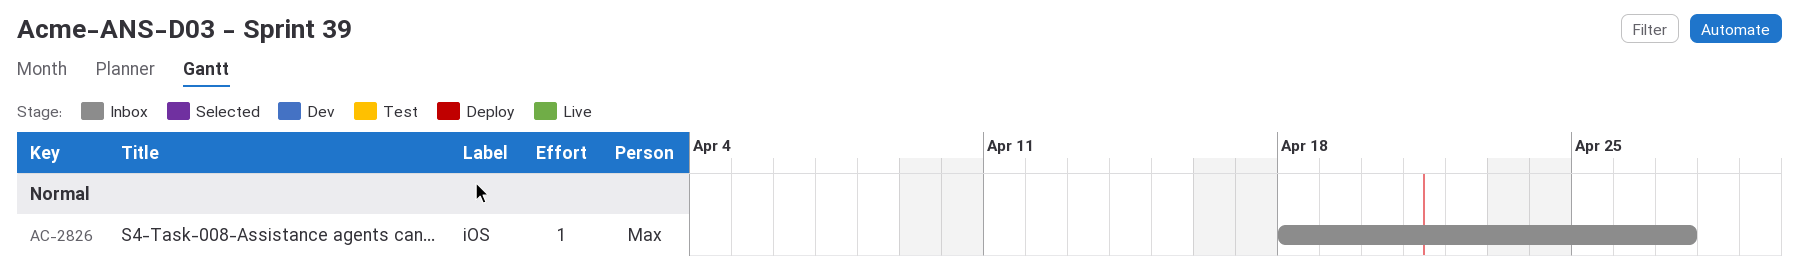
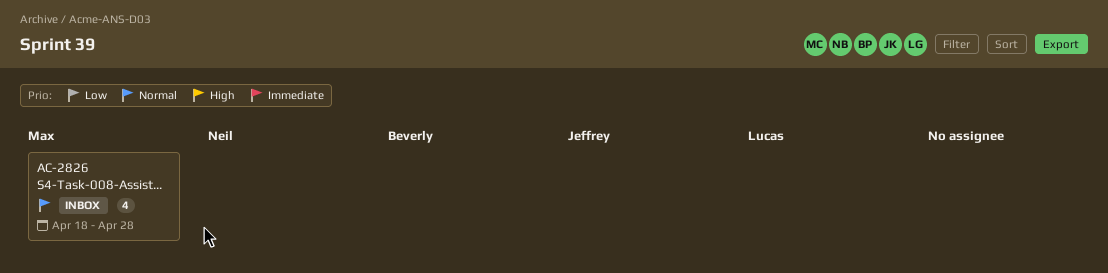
AC-2826, estimate: 1 -> 4
AC-2826, due: Apr 27 -> Apr 28

